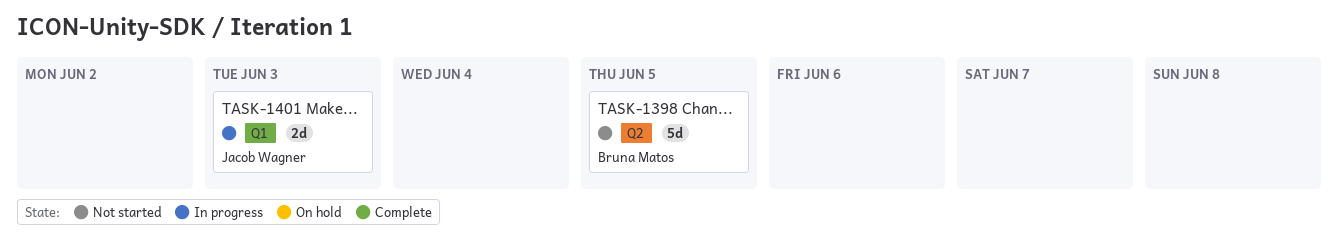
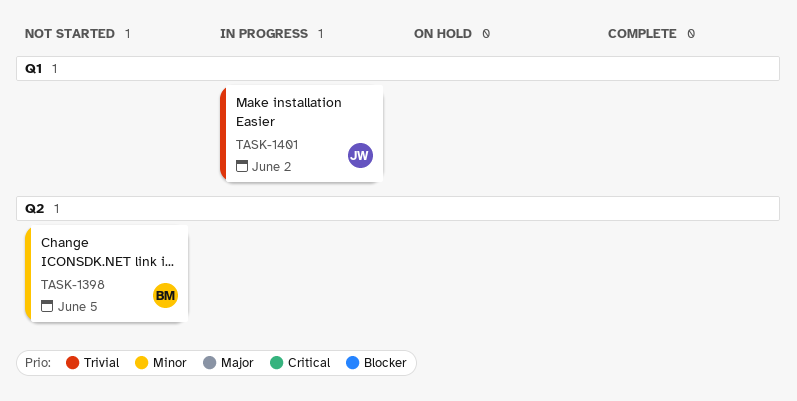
TASK-1401, due: Jun 3 -> Jun 2

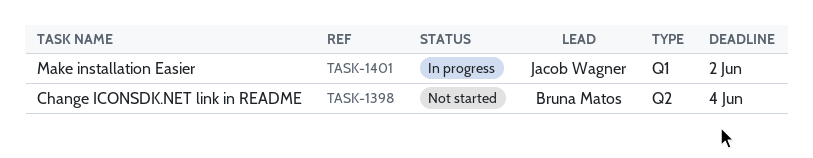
TASK-1398, due: Jun 5 -> Jun 4

